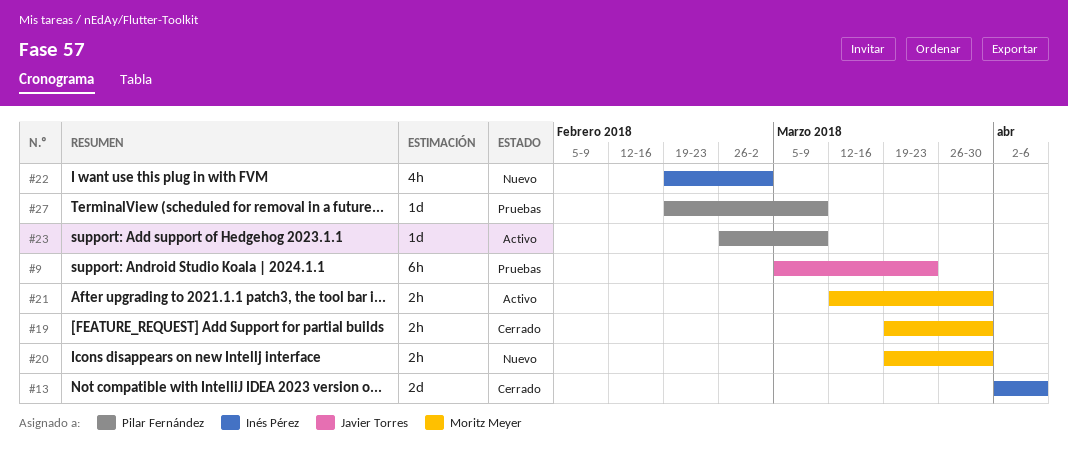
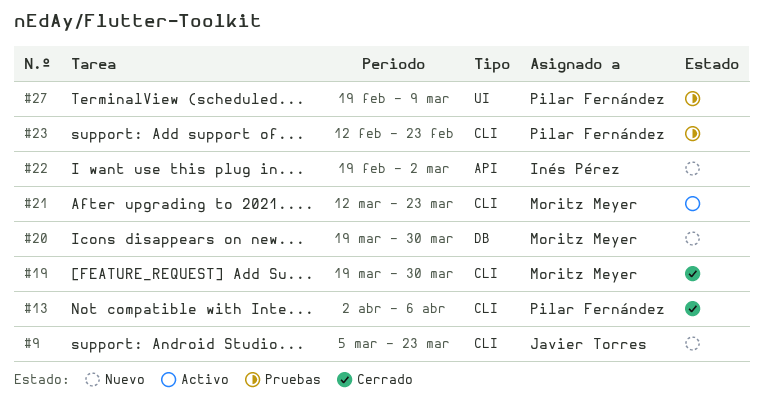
#9, status: Pruebas -> Nuevo
#13, owner: Inés Pérez -> Pilar Fernández
#21, due: Mar 30 -> Mar 23
#23, status: Activo -> Pruebas
#23, start: Feb 26 -> Feb 12
#23, due: Mar 9 -> Feb 23

